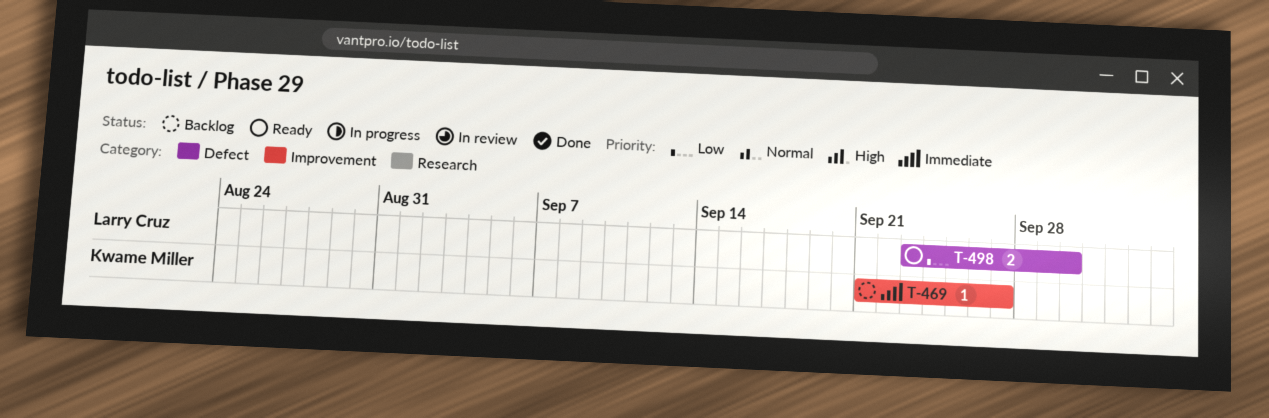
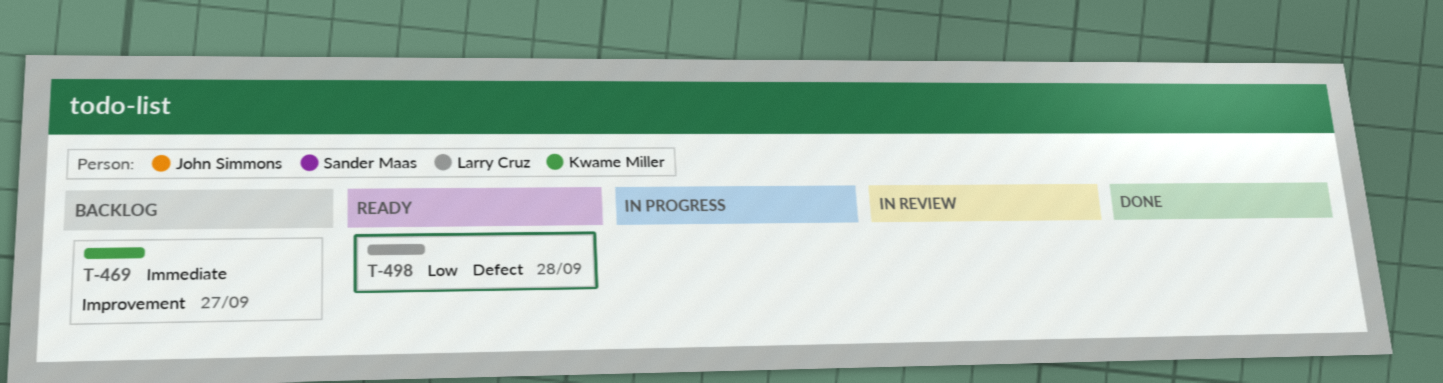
T-498, due: Sep 30 -> Sep 28

